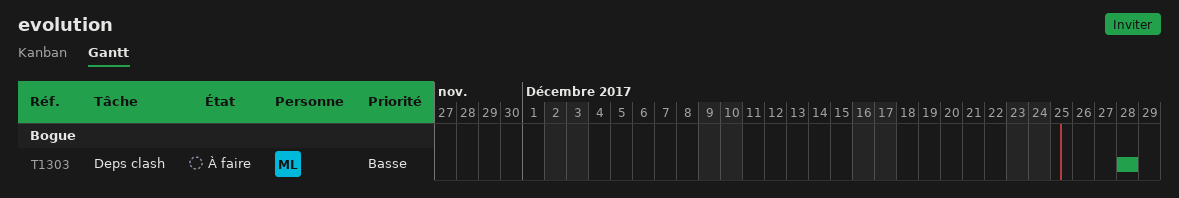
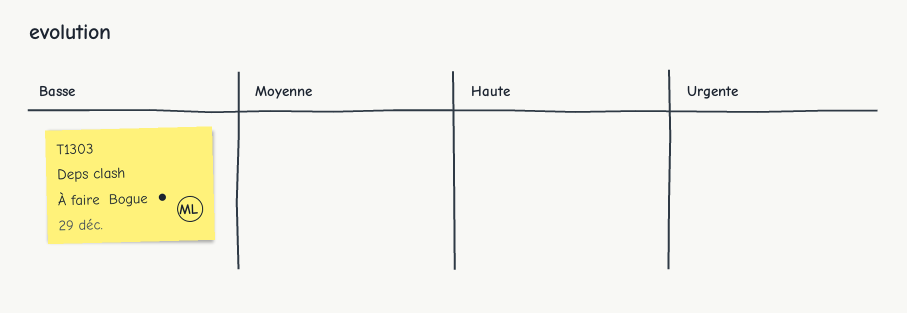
T1303, due: Dec 28 -> Dec 29

